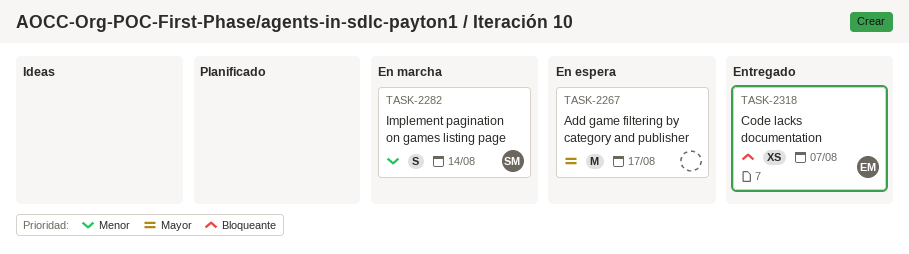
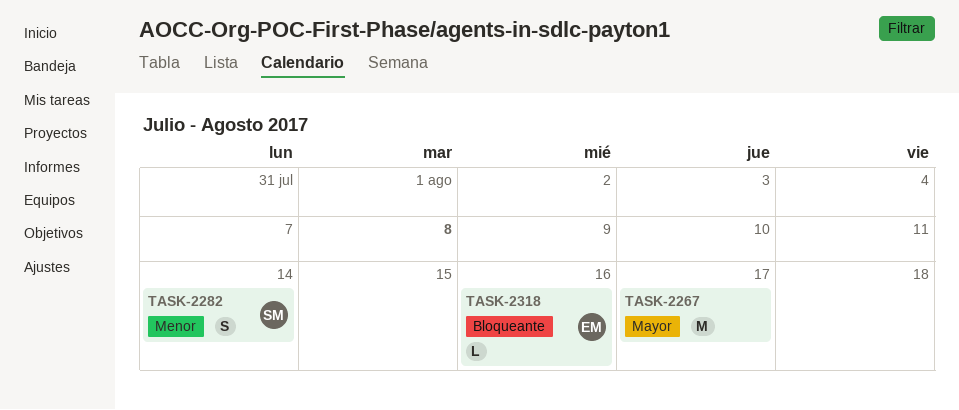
TASK-2318, estimate: XS -> L
TASK-2318, due: Aug 7 -> Aug 16

